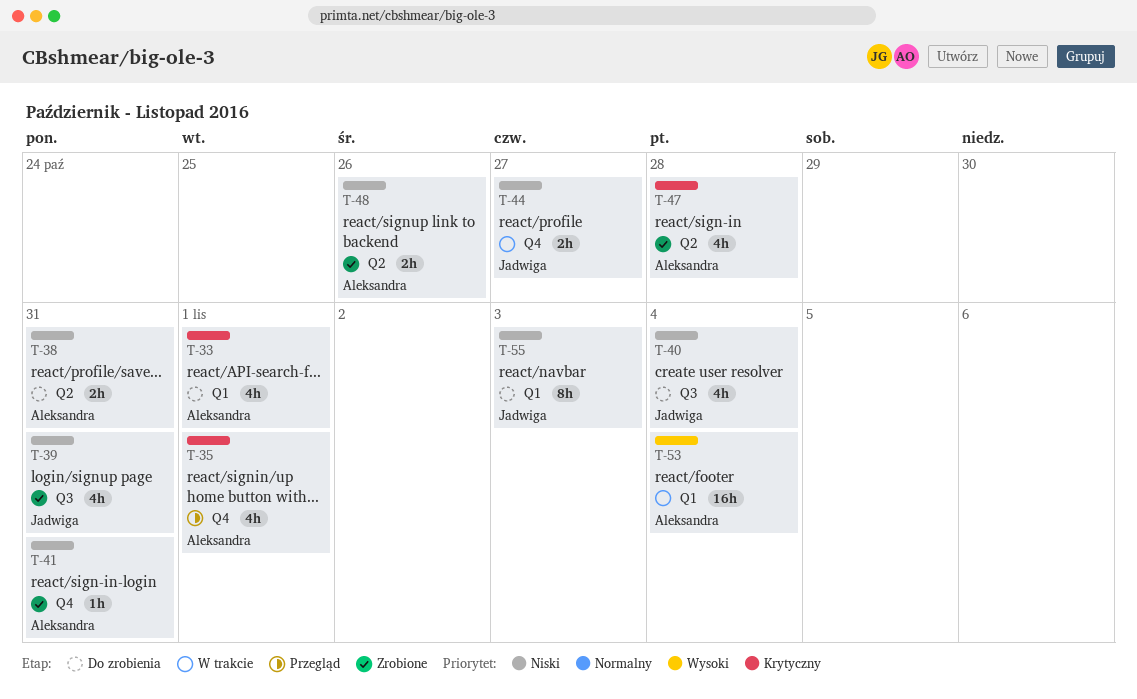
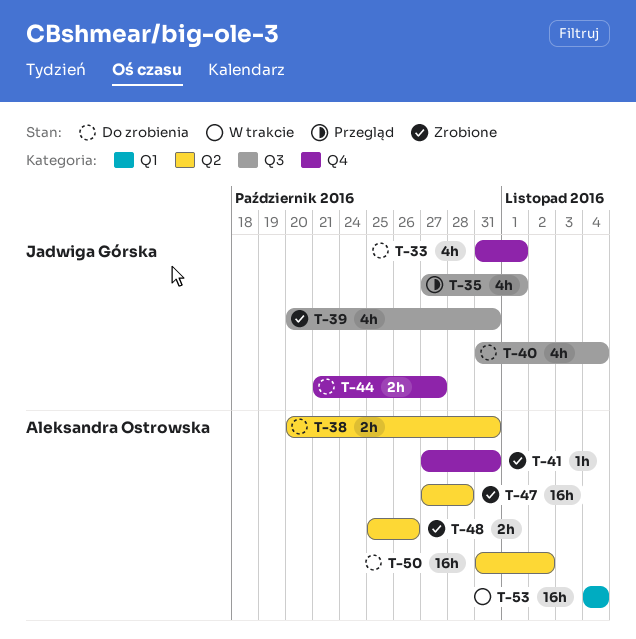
T-33, owner: Aleksandra Ostrowska -> Jadwiga Górska
T-33, label: Q1 -> Q4
T-35, owner: Aleksandra Ostrowska -> Jadwiga Górska
T-35, label: Q4 -> Q3
T-44, status: W trakcie -> Do zrobienia
T-47, estimate: 4h -> 16h
T-50: none -> present
T-55: present -> none

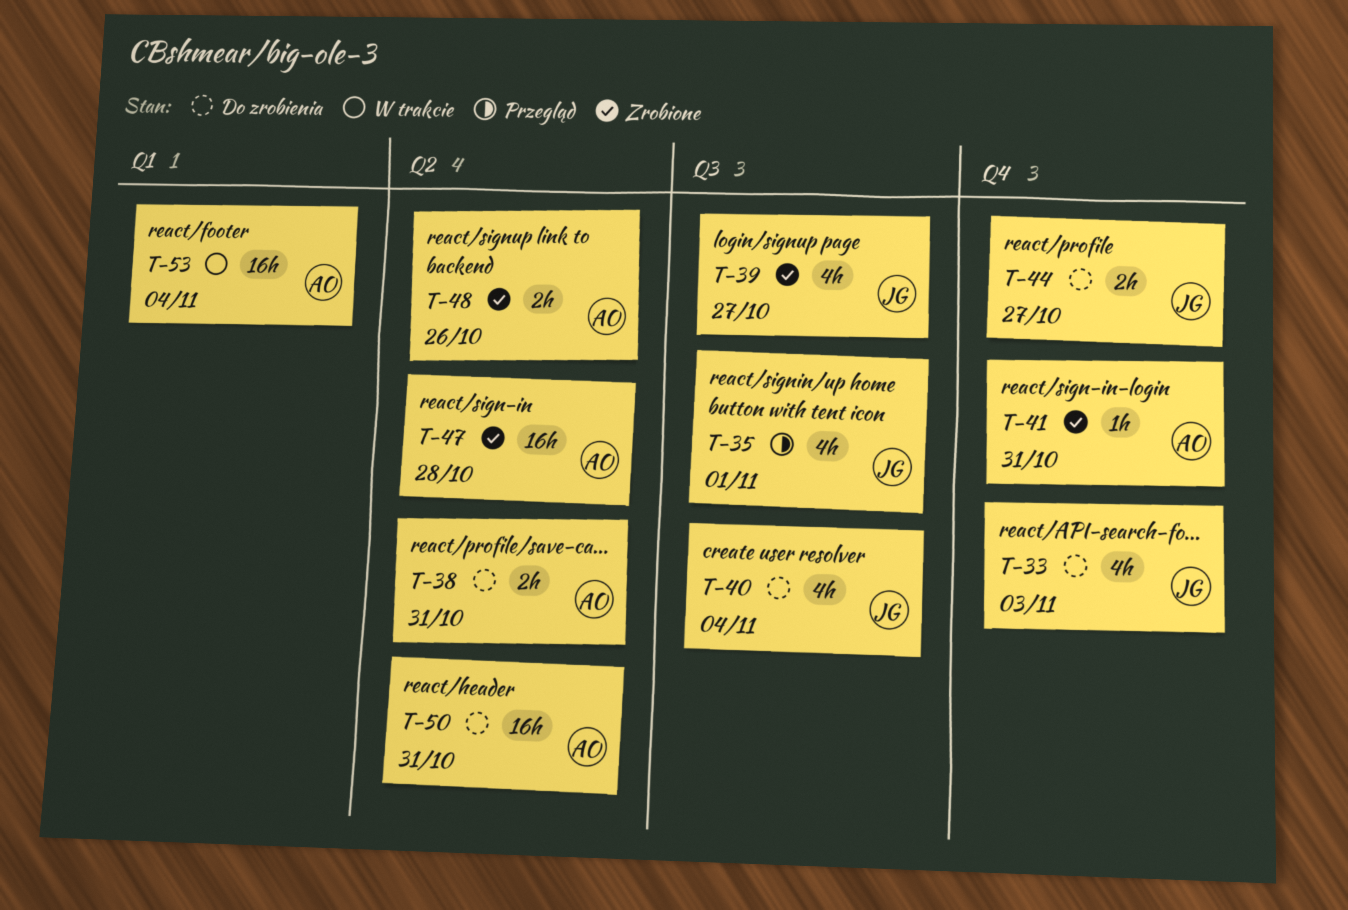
T-33, due: Nov 1 -> Nov 3
T-39, due: Oct 31 -> Oct 27
T-50, due: Nov 2 -> Oct 31

